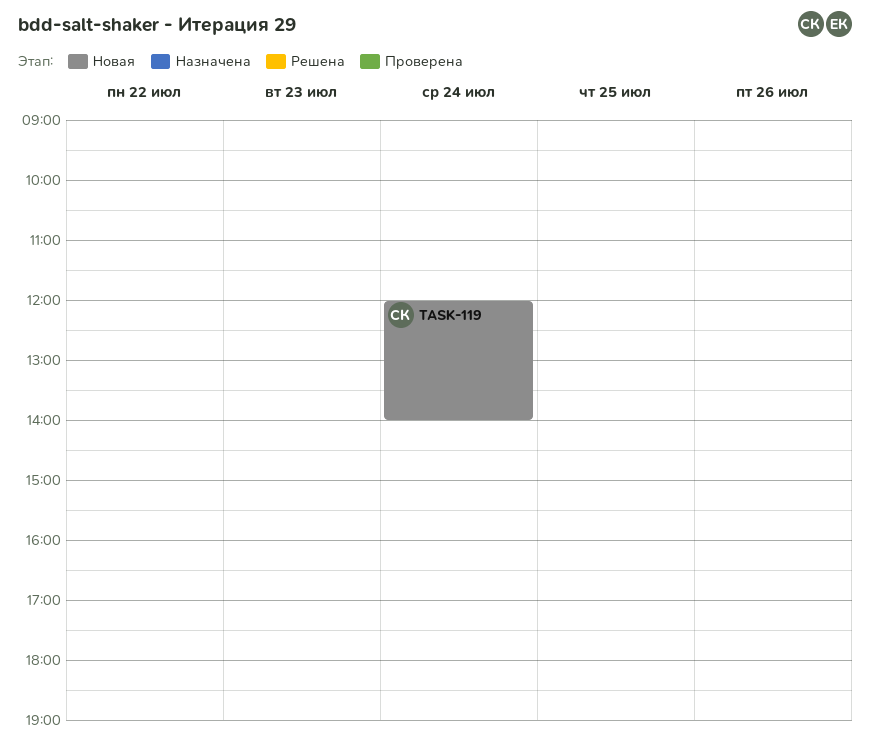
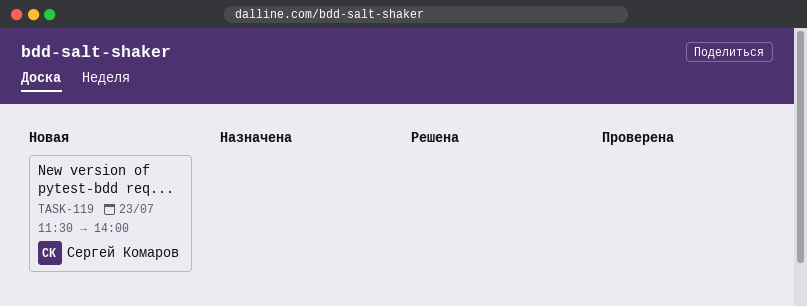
TASK-119, day: Jul 24 -> Jul 23
TASK-119, begins: 12:00 -> 11:30

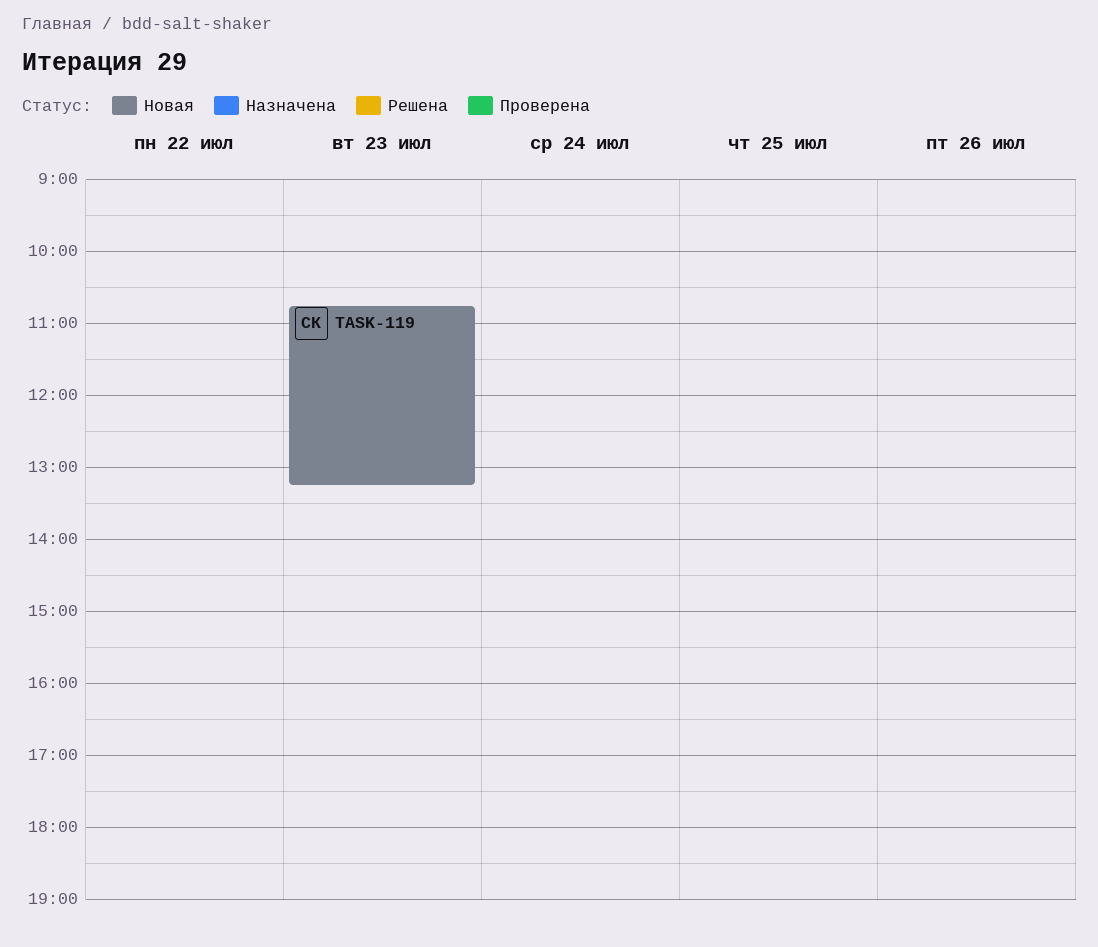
TASK-119, begins: 11:30 -> 10:45
TASK-119, ends: 14:00 -> 13:15

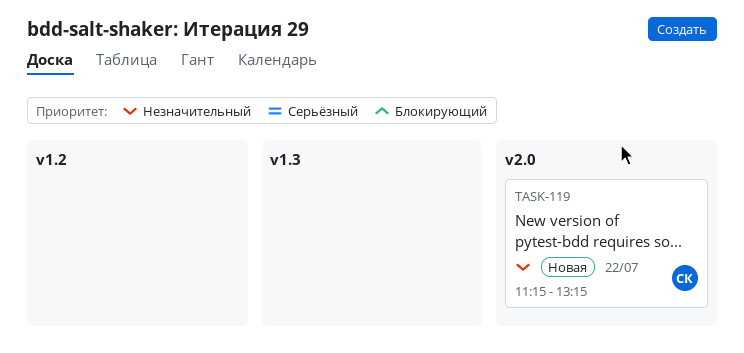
TASK-119, day: Jul 23 -> Jul 22
TASK-119, begins: 10:45 -> 11:15

